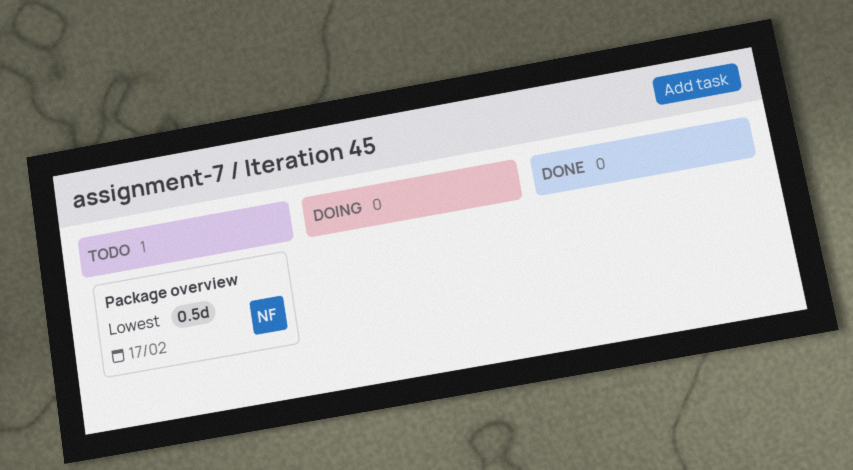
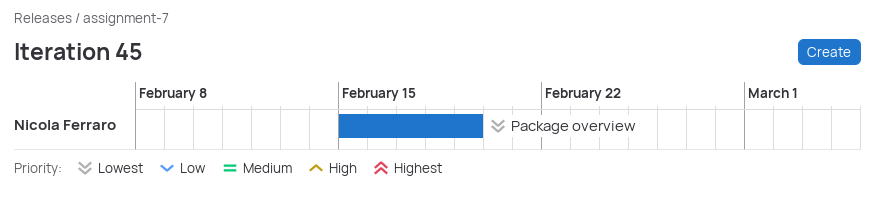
Package overview, due: Feb 17 -> Feb 19

